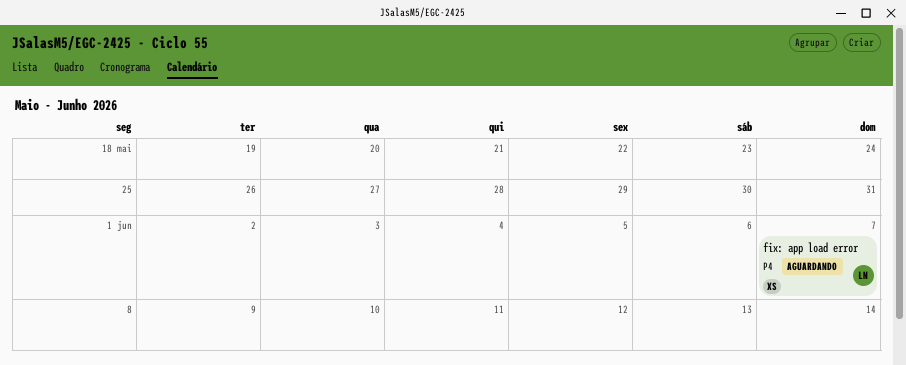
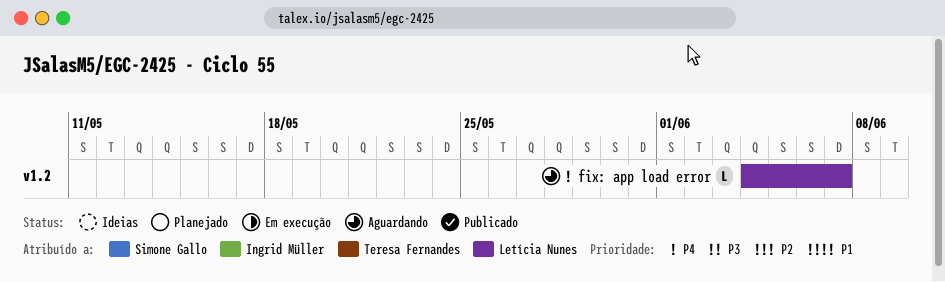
fix: app load error, estimate: XS -> L

